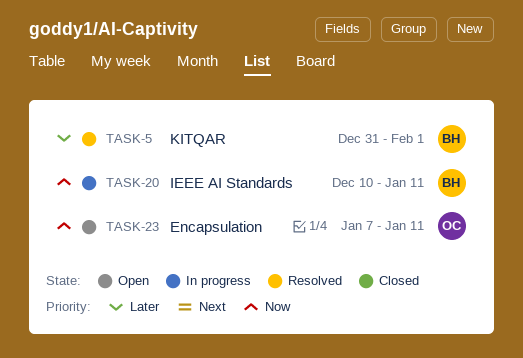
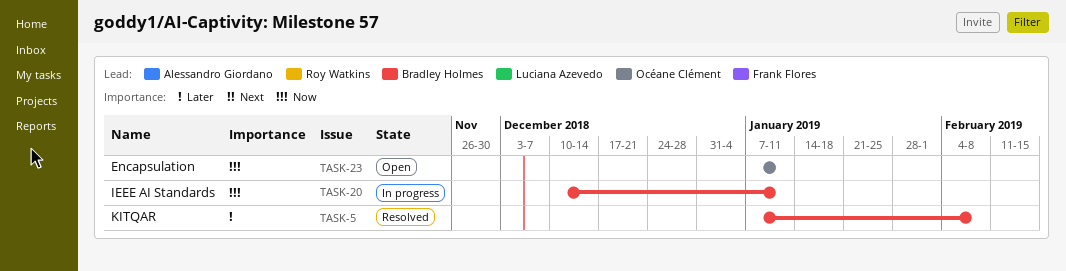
TASK-5, start: Dec 31 -> Jan 7
TASK-5, due: Feb 1 -> Feb 8

